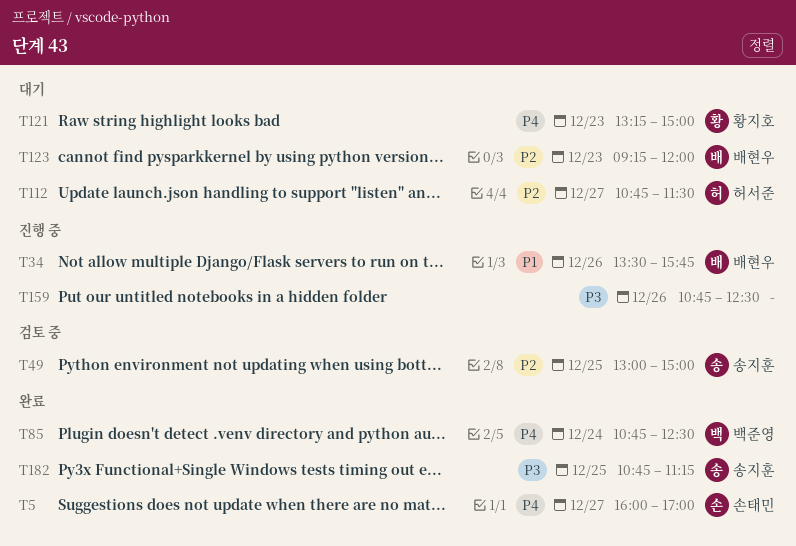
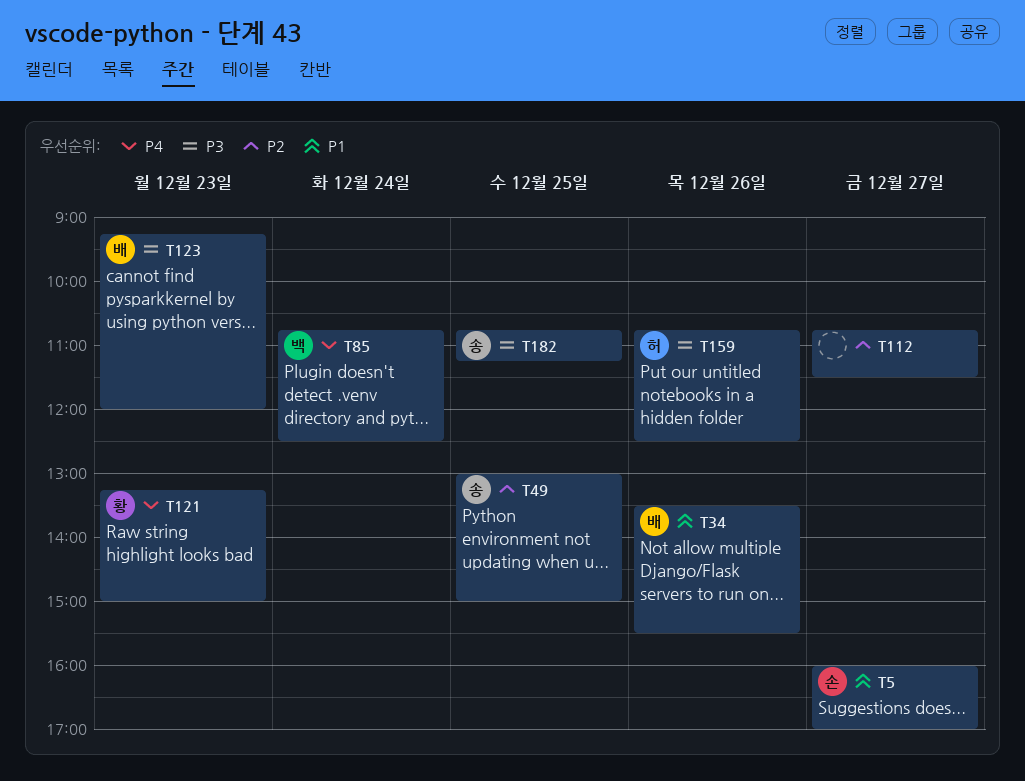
T5, priority: P4 -> P1
T34, ends: 15:45 -> 15:30
T112, owner: 허서준 -> none
T123, priority: P2 -> P3
T159, owner: none -> 허서준

